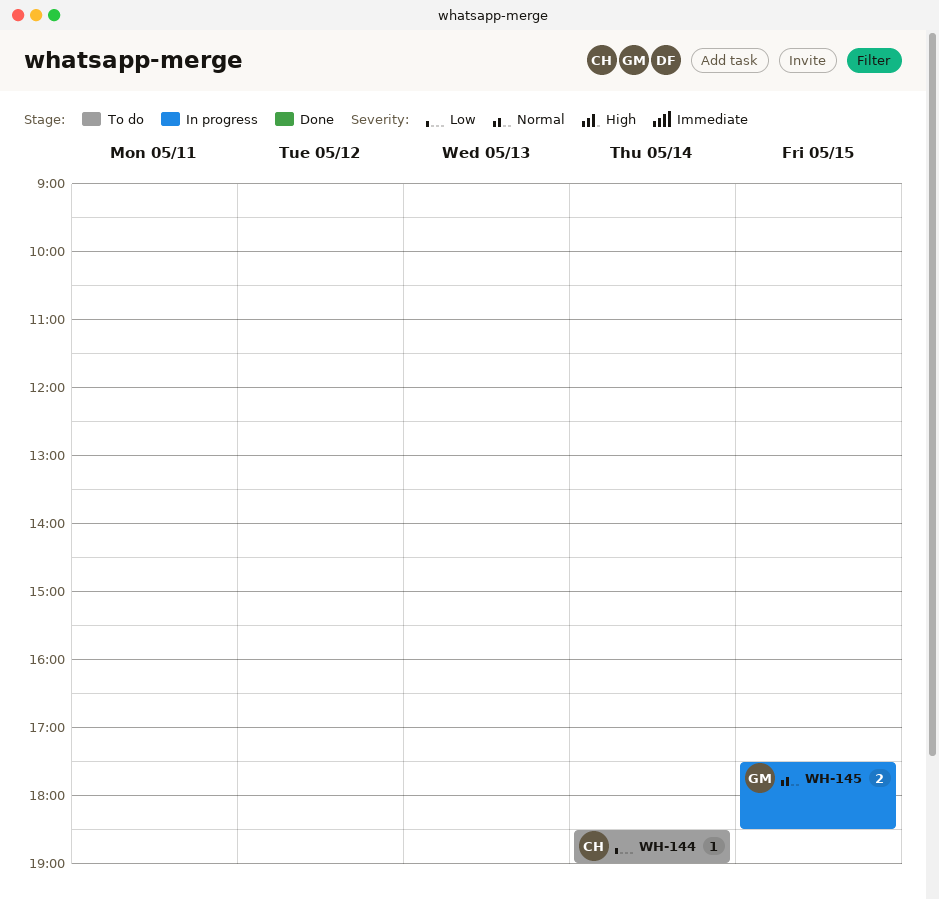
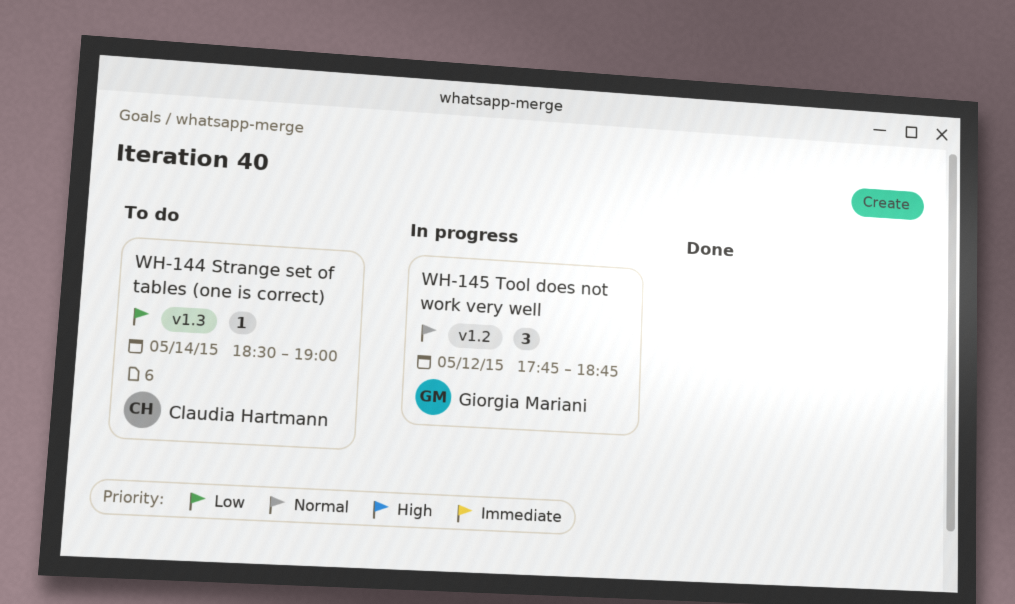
WH-145, estimate: 2 -> 3
WH-145, day: May 15 -> May 12
WH-145, begins: 17:30 -> 17:45
WH-145, ends: 18:30 -> 18:45

